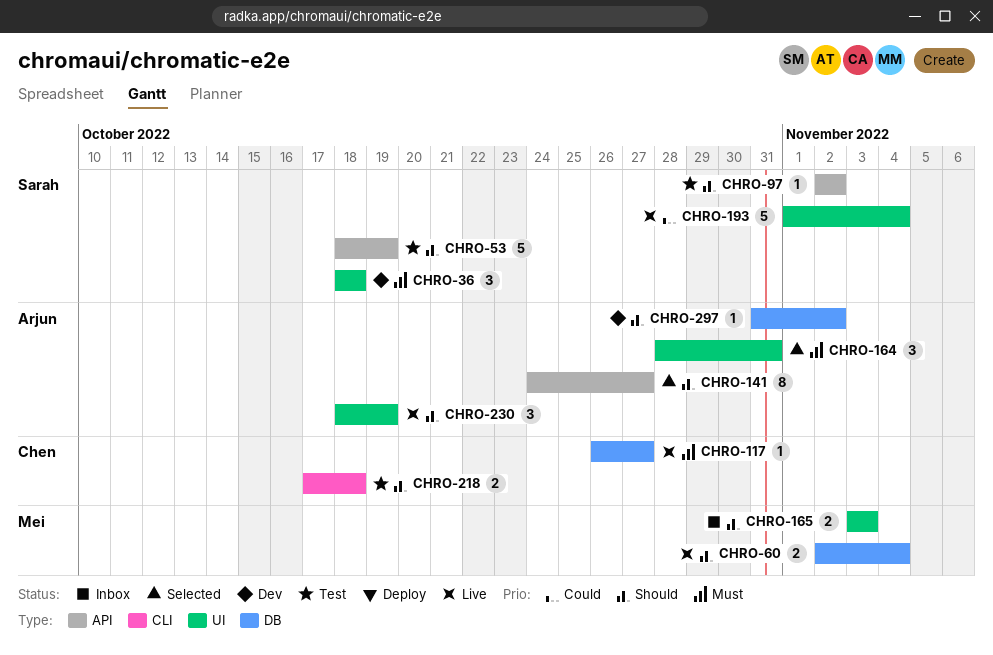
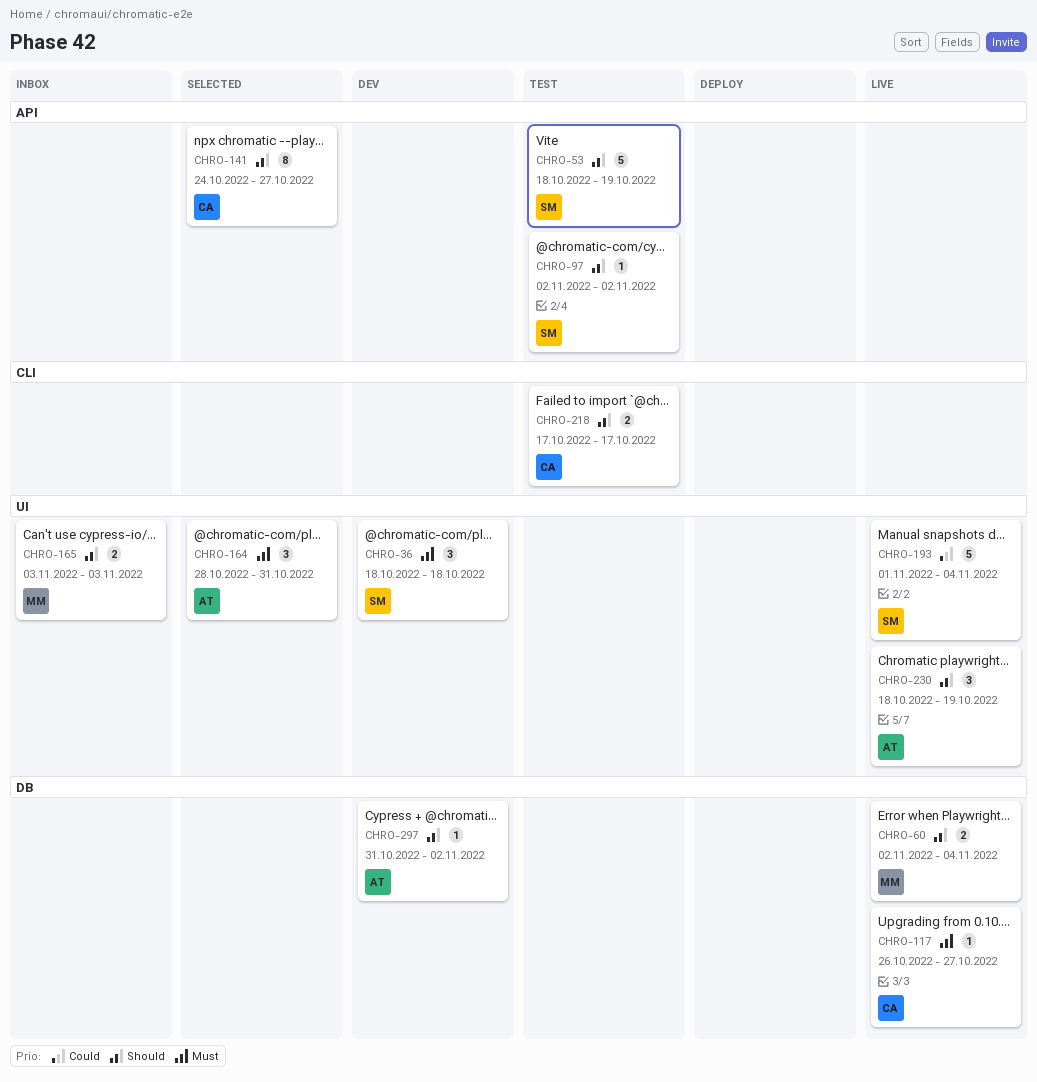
CHRO-141, owner: Arjun -> Chen
CHRO-218, due: Oct 18 -> Oct 17

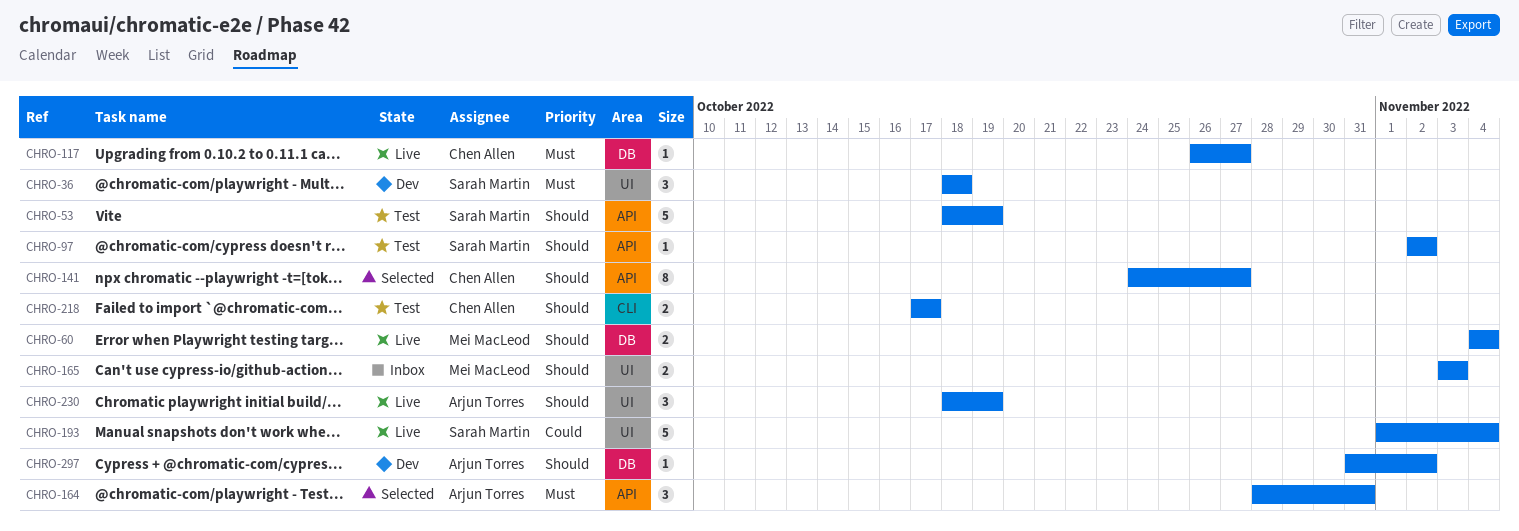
CHRO-60, start: Nov 2 -> Nov 4
CHRO-164, label: UI -> API

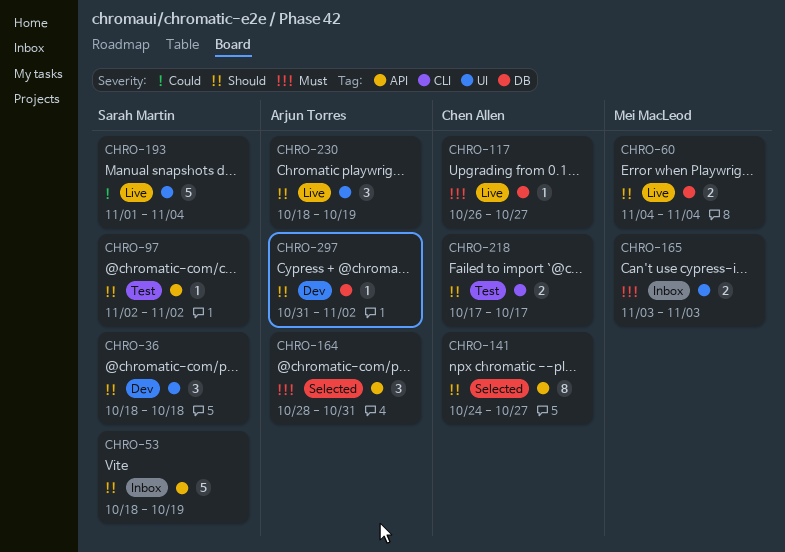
CHRO-36, priority: Must -> Should
CHRO-53, status: Test -> Inbox
CHRO-165, priority: Should -> Must

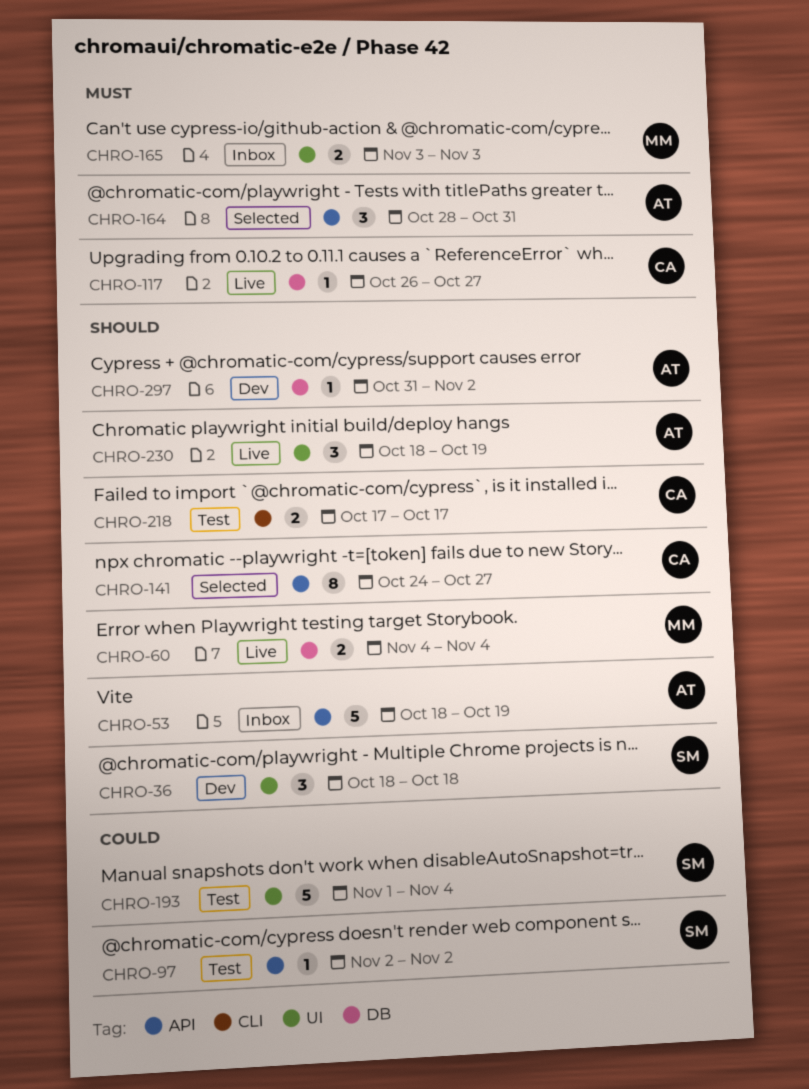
CHRO-53, owner: Sarah Martin -> Arjun Torres
CHRO-97, priority: Should -> Could
CHRO-193, status: Live -> Test

